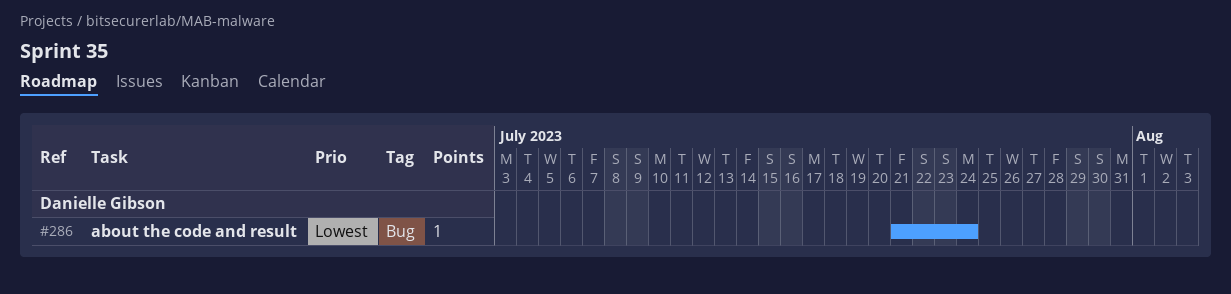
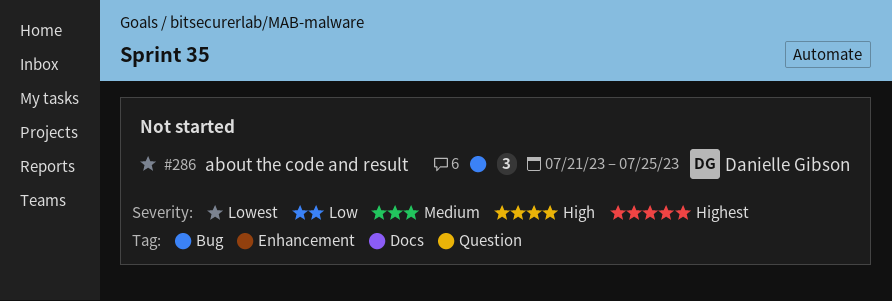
#286, estimate: 1 -> 3
#286, due: Jul 24 -> Jul 25

